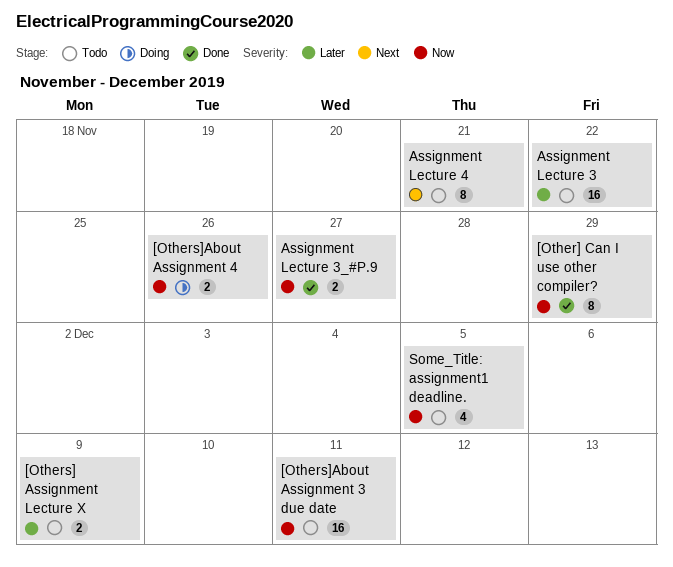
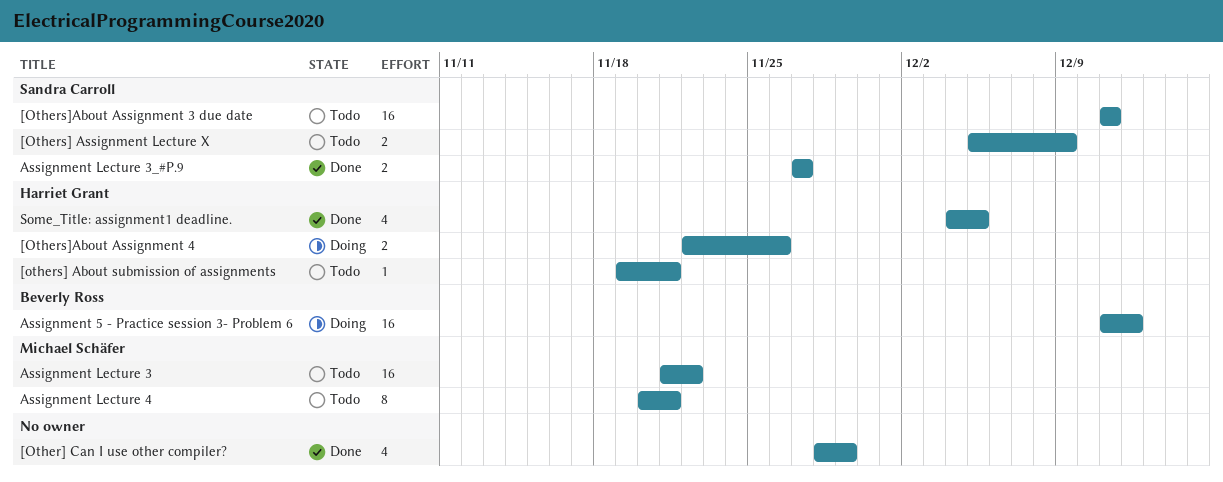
[Other] Can I use other compiler?, estimate: 8 -> 4
[others] About submission of assignments: none -> present
Assignment 5 - Practice session 3- Problem 6: none -> present
Some_Title: assignment1 deadline., status: Todo -> Done

